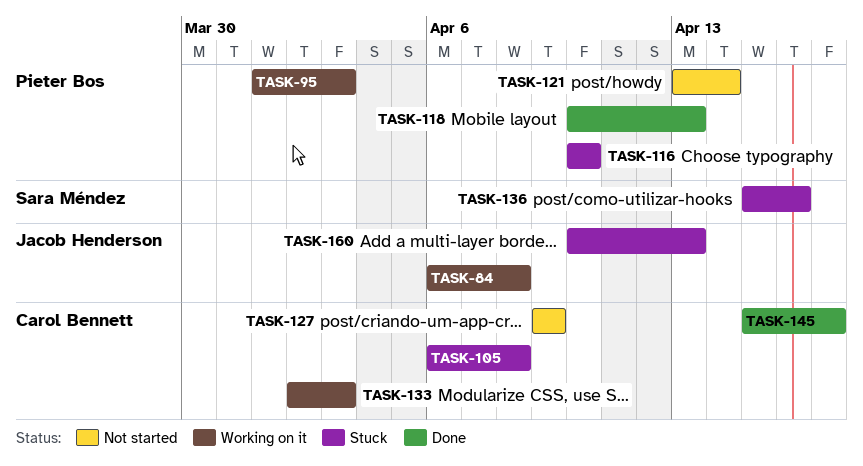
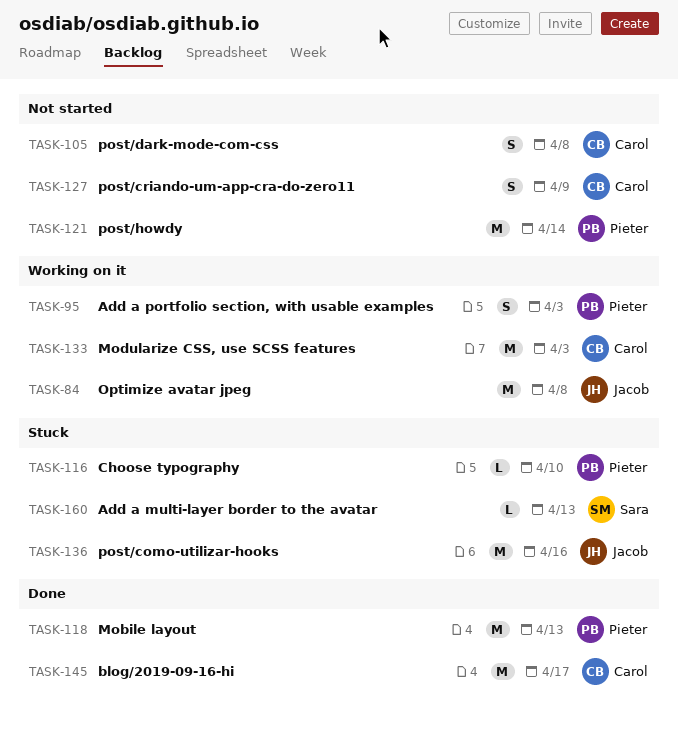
TASK-105, status: Stuck -> Not started
TASK-136, owner: Sara Méndez -> Jacob Henderson
TASK-160, owner: Jacob Henderson -> Sara Méndez

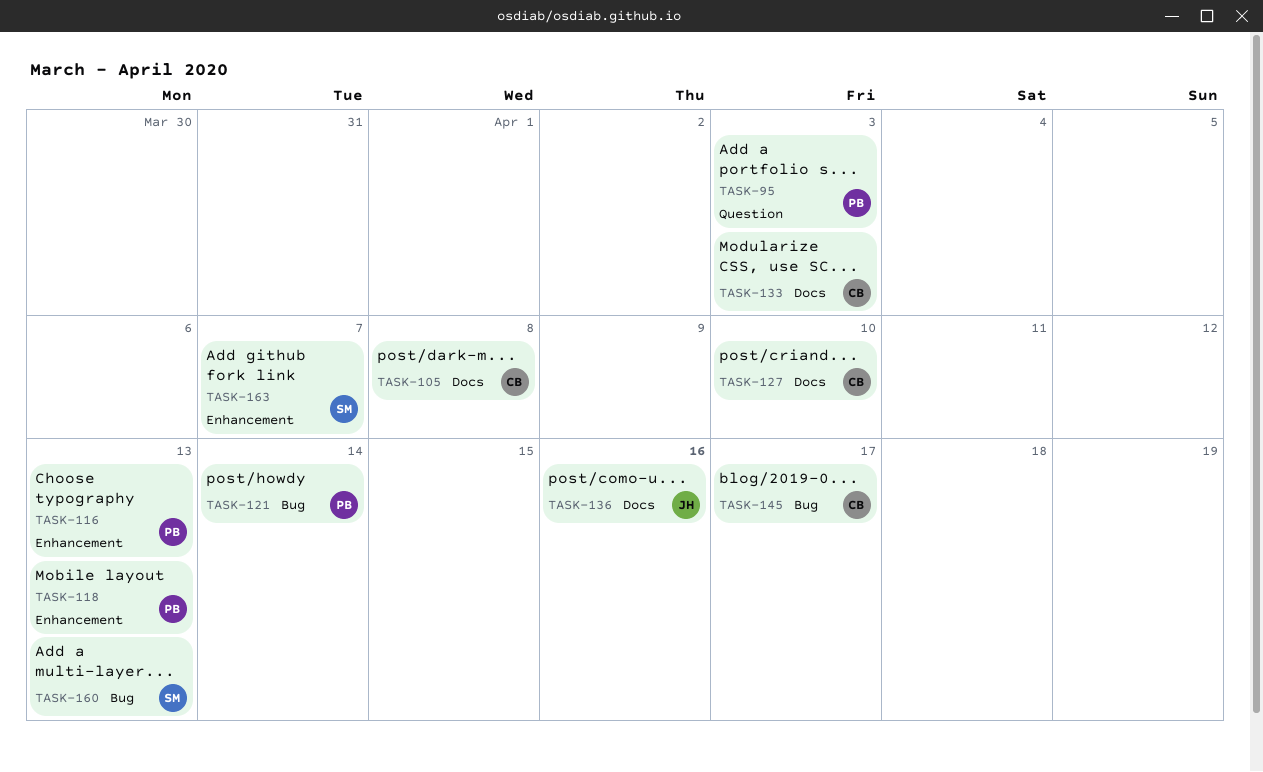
TASK-84: present -> none
TASK-116, due: Apr 10 -> Apr 13
TASK-127, due: Apr 9 -> Apr 10
TASK-163: none -> present

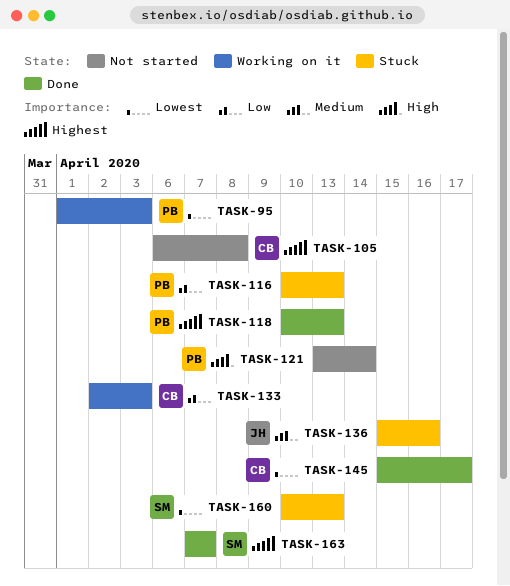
TASK-127: present -> none

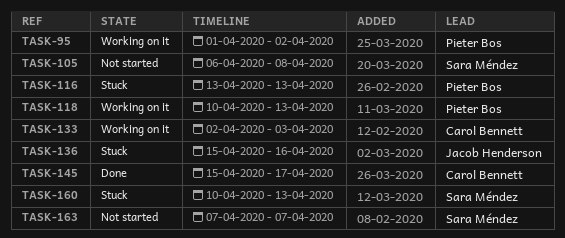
TASK-95, due: Apr 3 -> Apr 2
TASK-105, owner: Carol Bennett -> Sara Méndez
TASK-116, start: Apr 10 -> Apr 13
TASK-118, status: Done -> Working on it
TASK-121: present -> none
TASK-163, status: Done -> Not started

